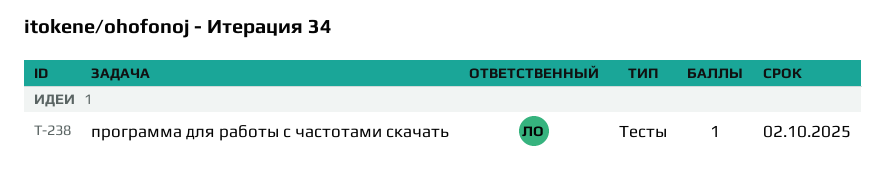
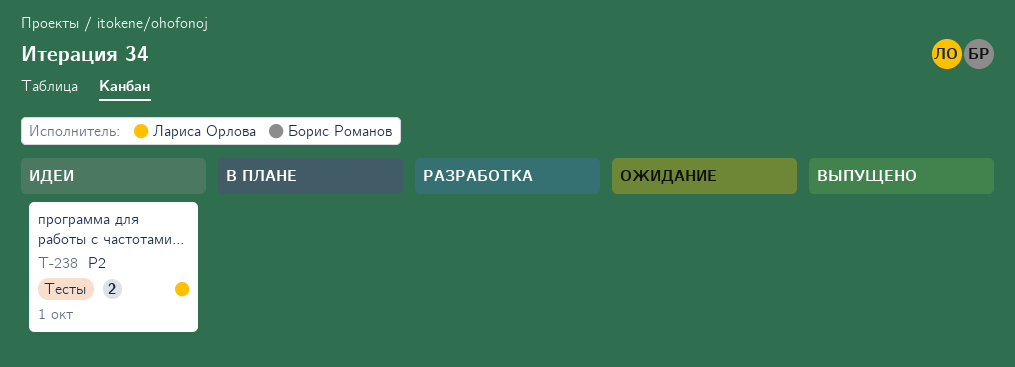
T-238, estimate: 1 -> 2
T-238, due: Oct 2 -> Oct 1

